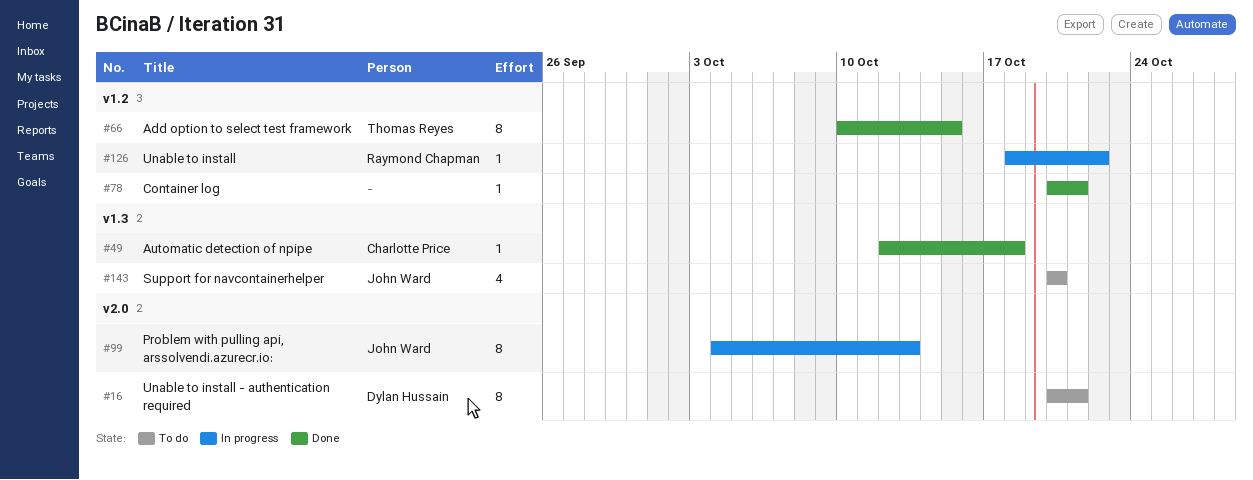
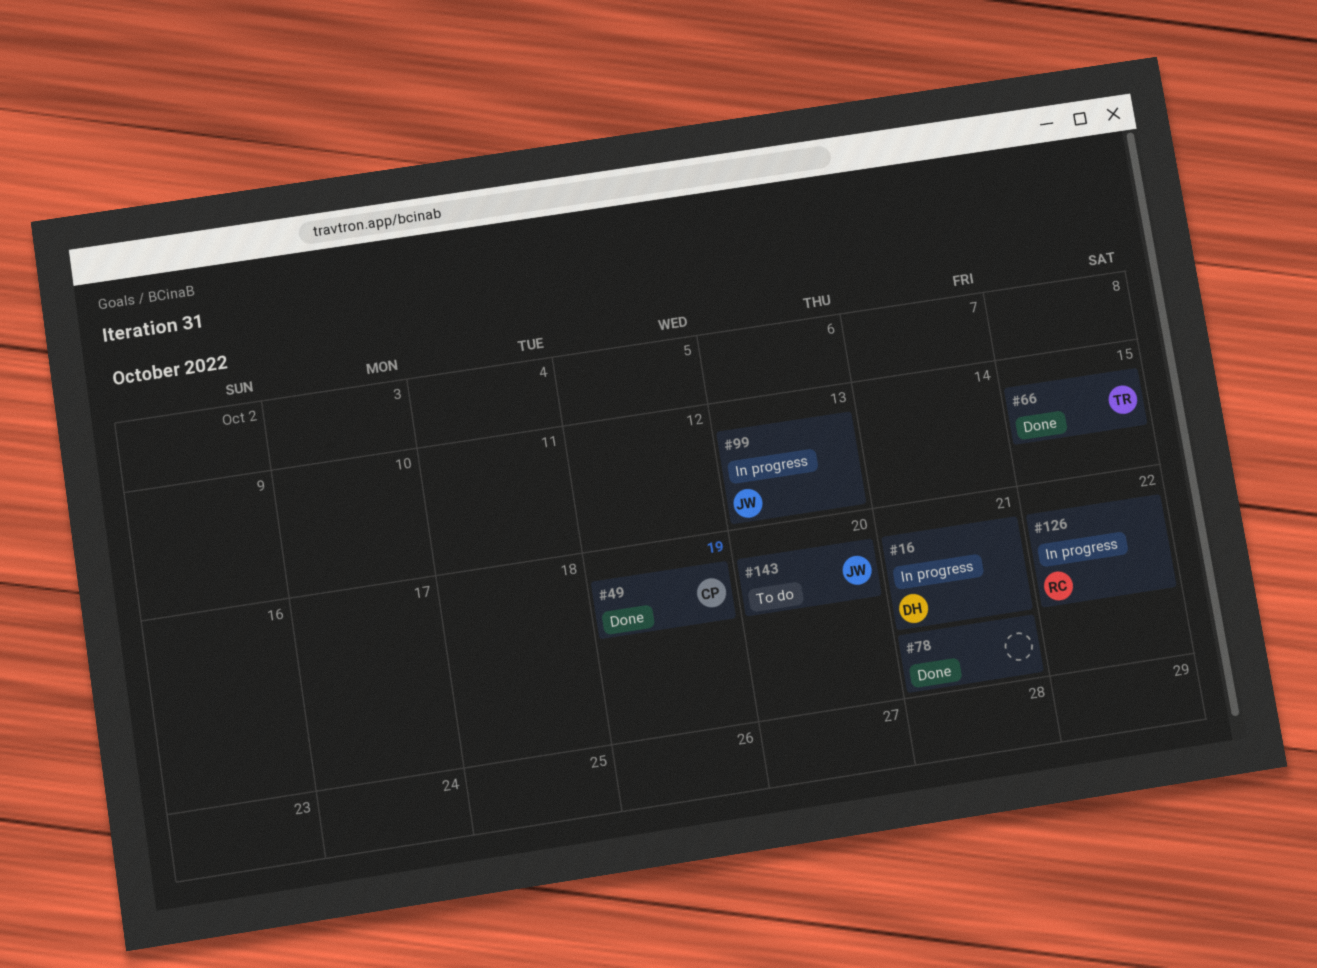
#16, status: To do -> In progress
#49, due: Oct 18 -> Oct 19

